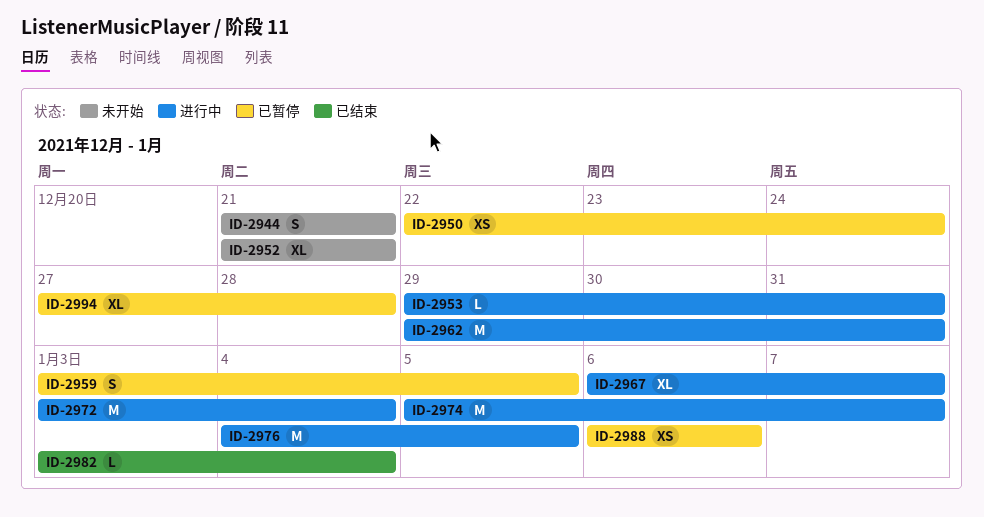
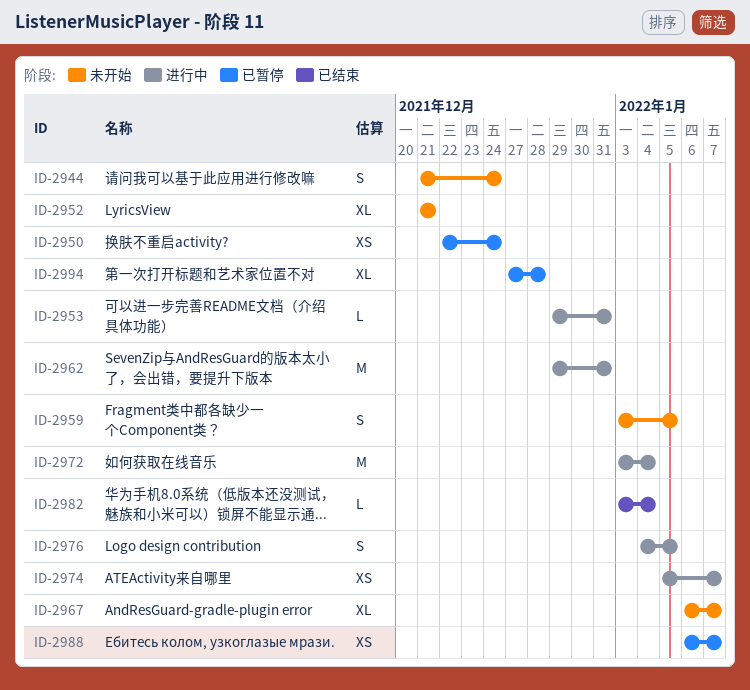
ID-2944, due: Dec 21 -> Dec 24
ID-2959, status: 已暂停 -> 未开始
ID-2967, status: 进行中 -> 未开始
ID-2974, estimate: M -> XS
ID-2976, estimate: M -> S
ID-2988, due: Jan 6 -> Jan 7

